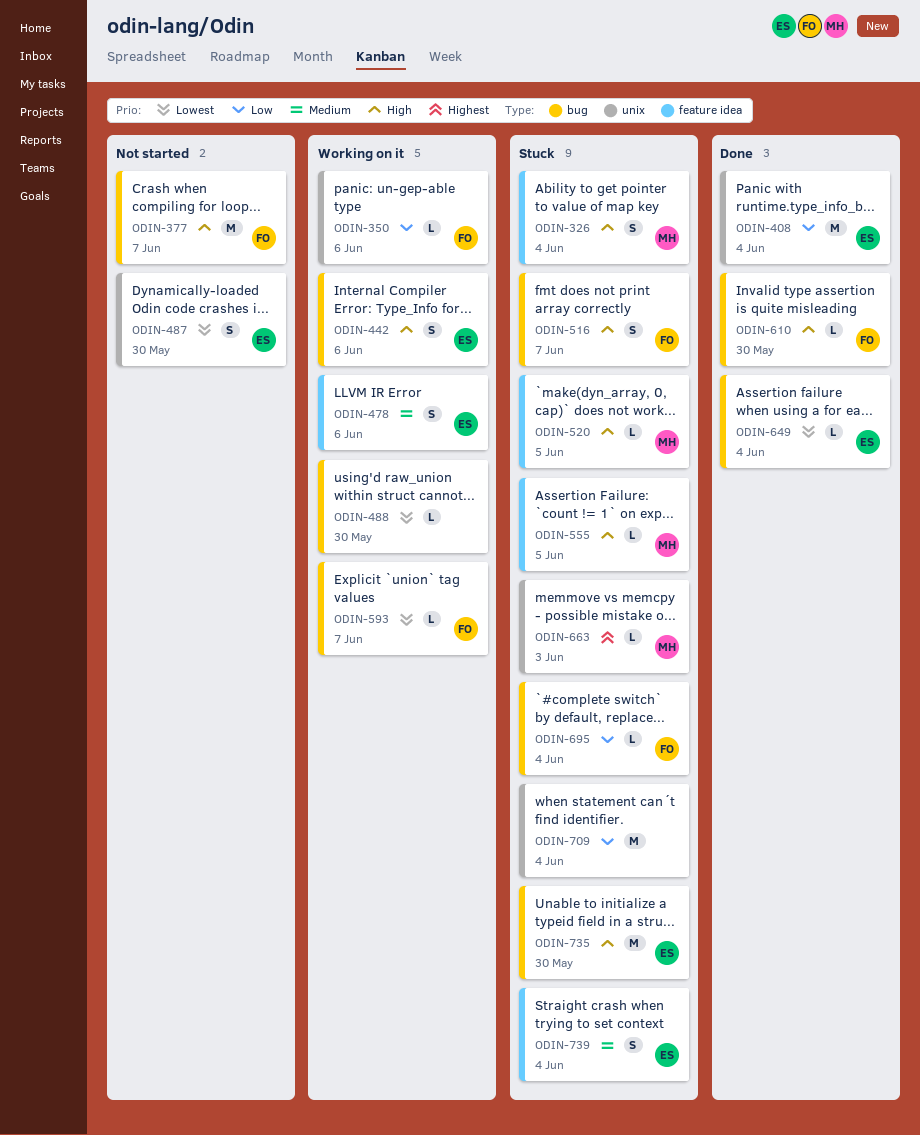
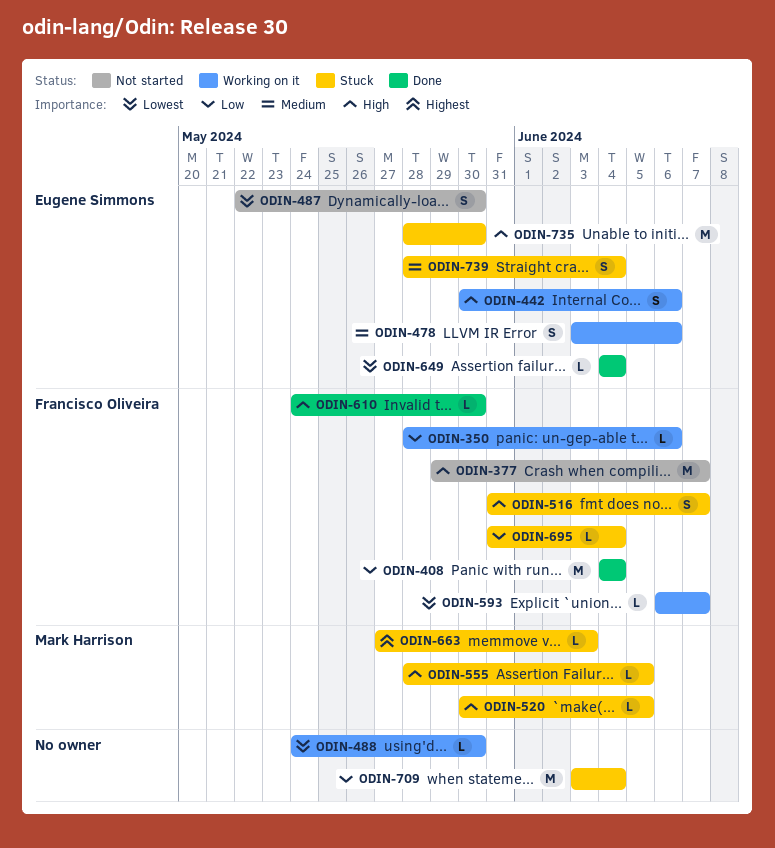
ODIN-326: present -> none
ODIN-408, owner: Eugene Simmons -> Francisco Oliveira

